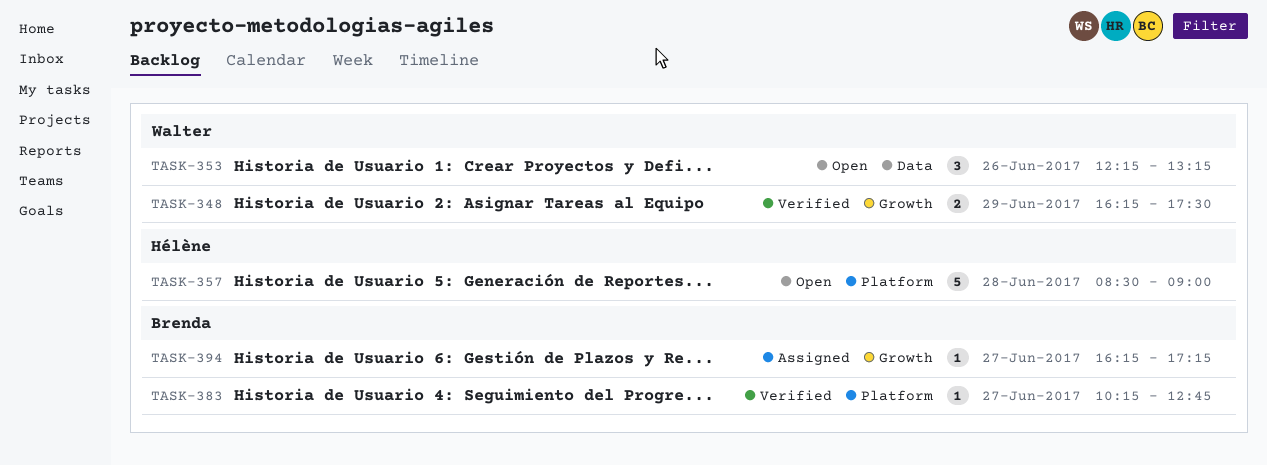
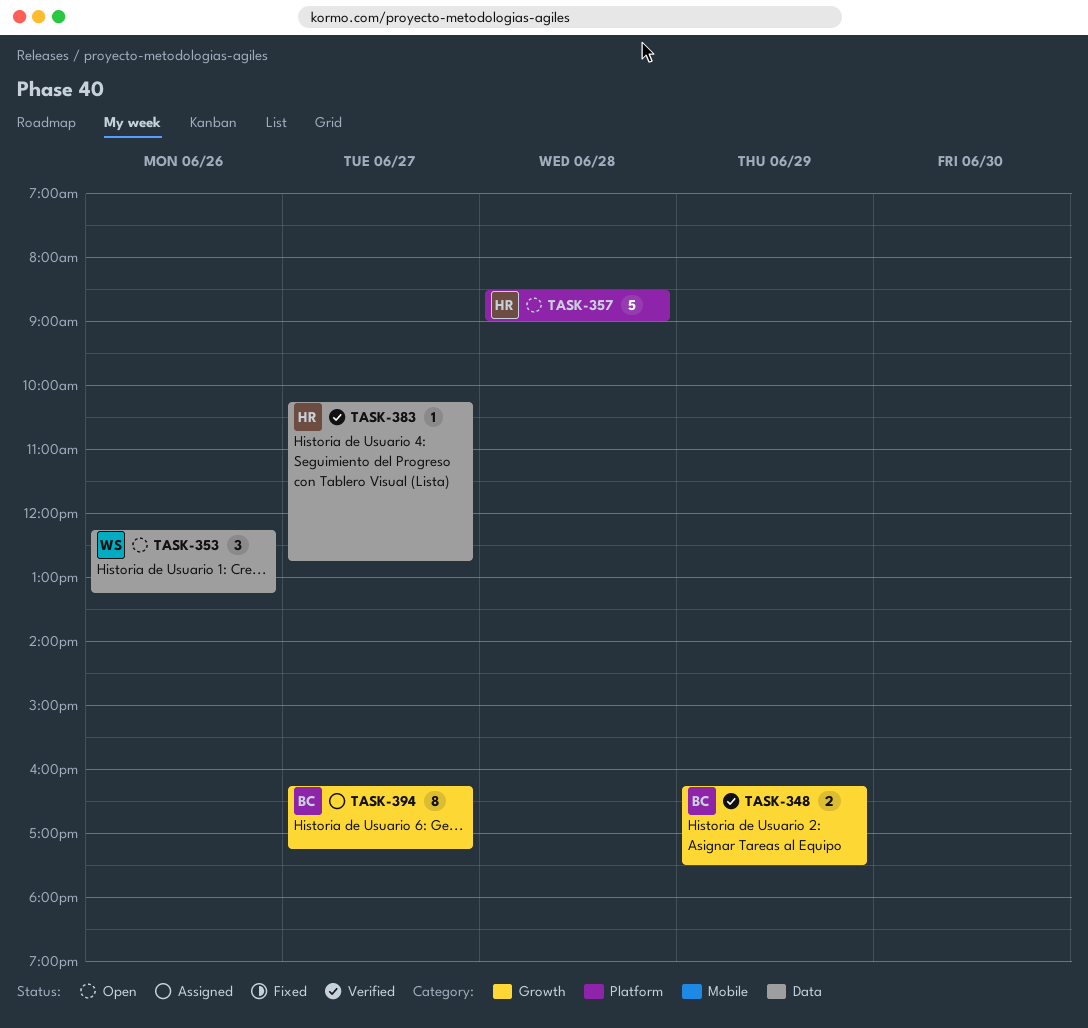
TASK-348, owner: Walter -> Brenda
TASK-383, owner: Brenda -> Hélène
TASK-383, label: Platform -> Data
TASK-394, estimate: 1 -> 8

